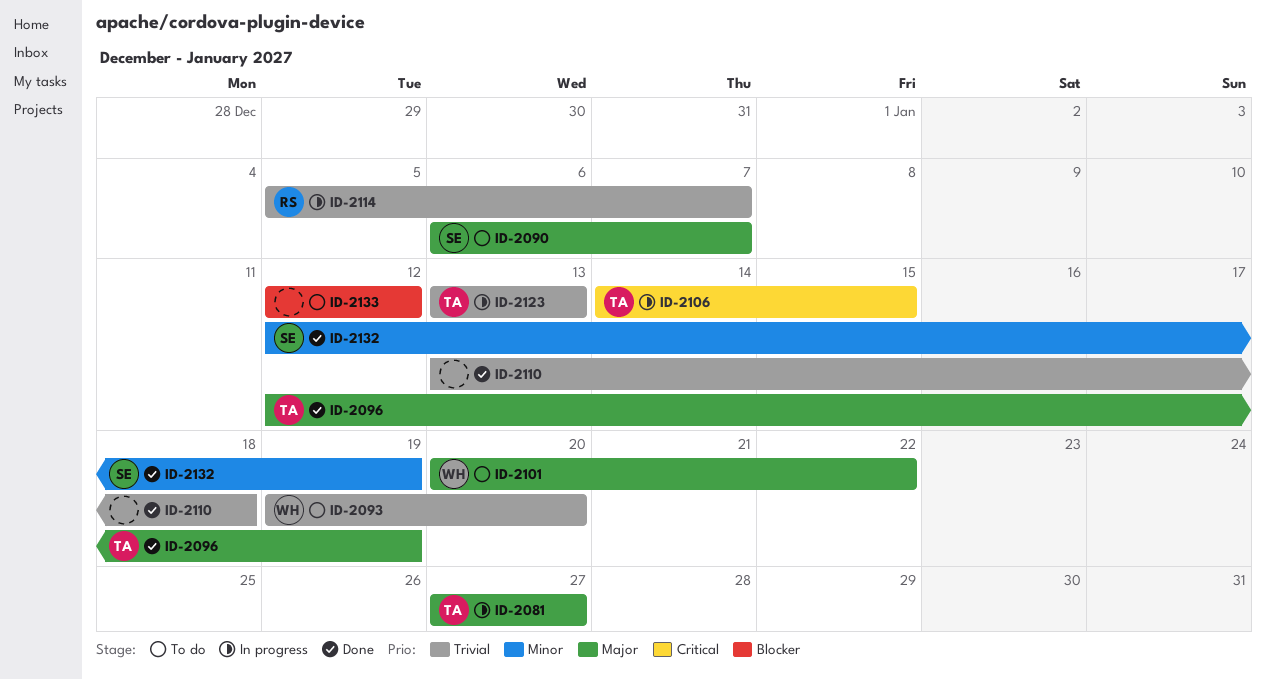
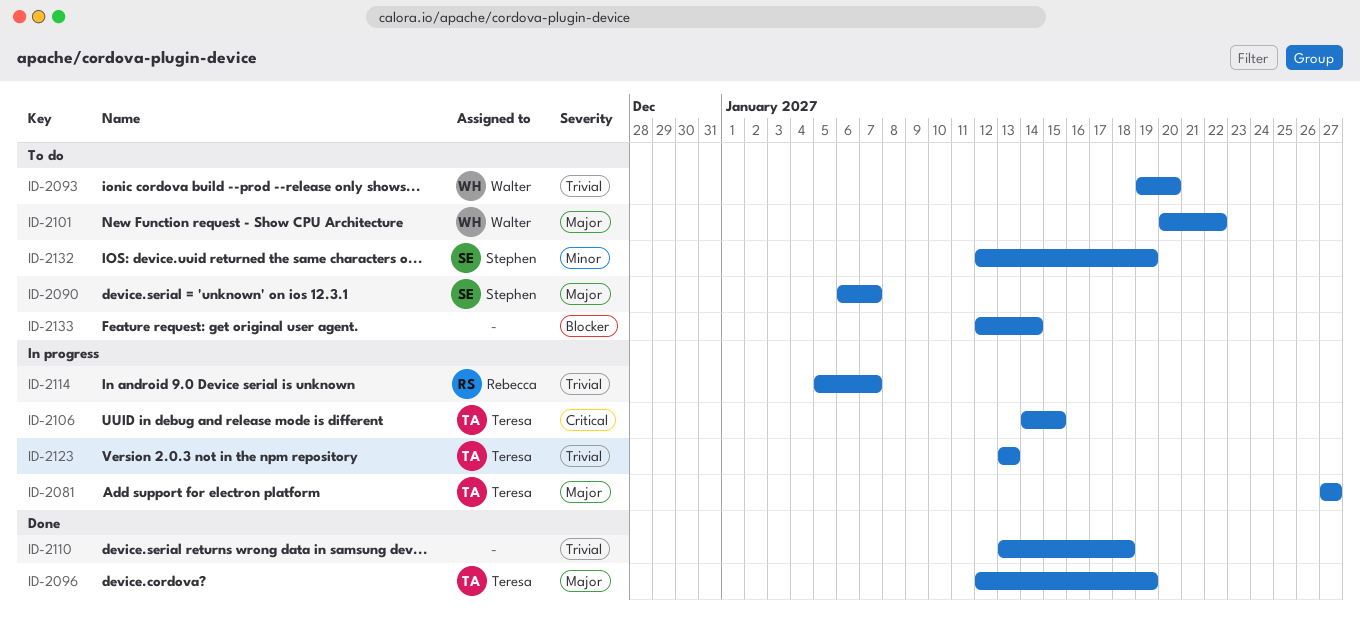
ID-2132, status: Done -> To do
ID-2133, due: Jan 12 -> Jan 14

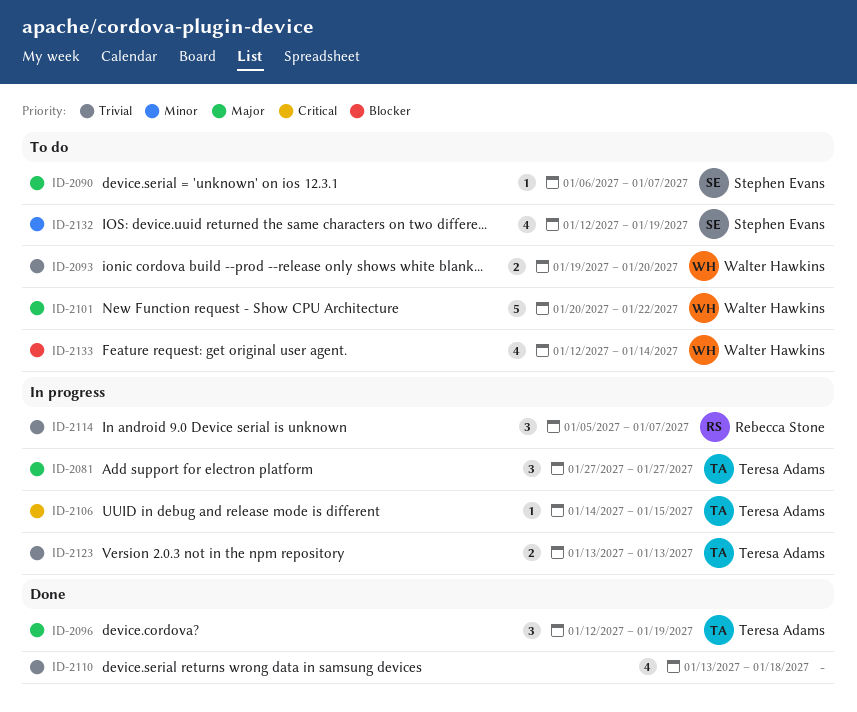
ID-2133, owner: none -> Walter Hawkins

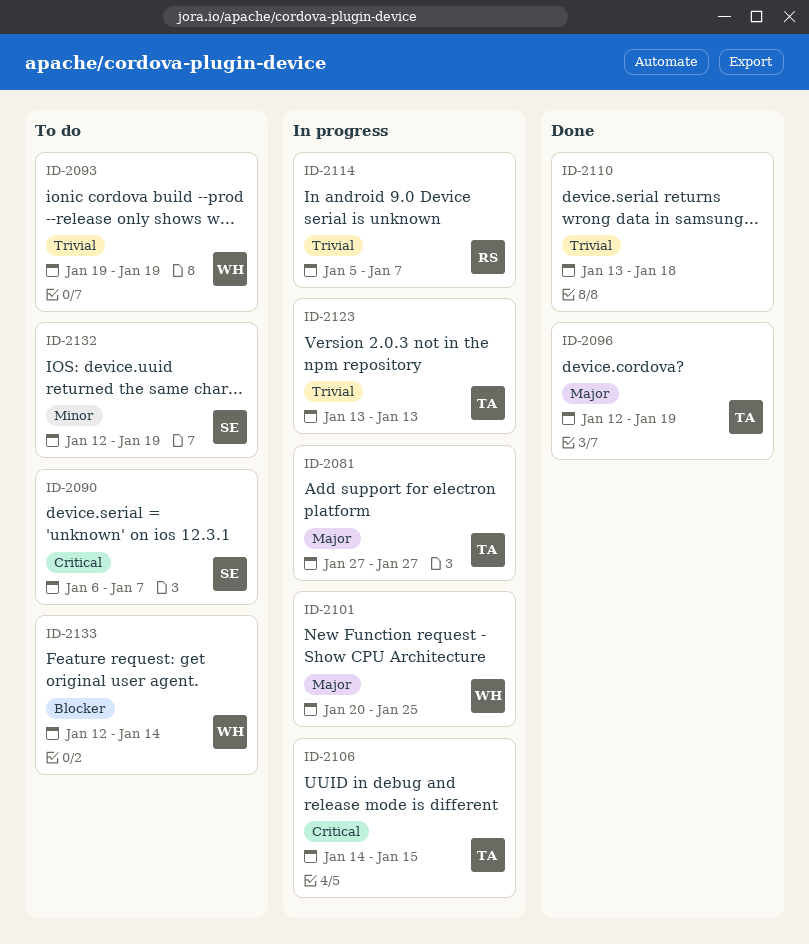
ID-2090, priority: Major -> Critical
ID-2093, due: Jan 20 -> Jan 19
ID-2101, status: To do -> In progress
ID-2101, due: Jan 22 -> Jan 25

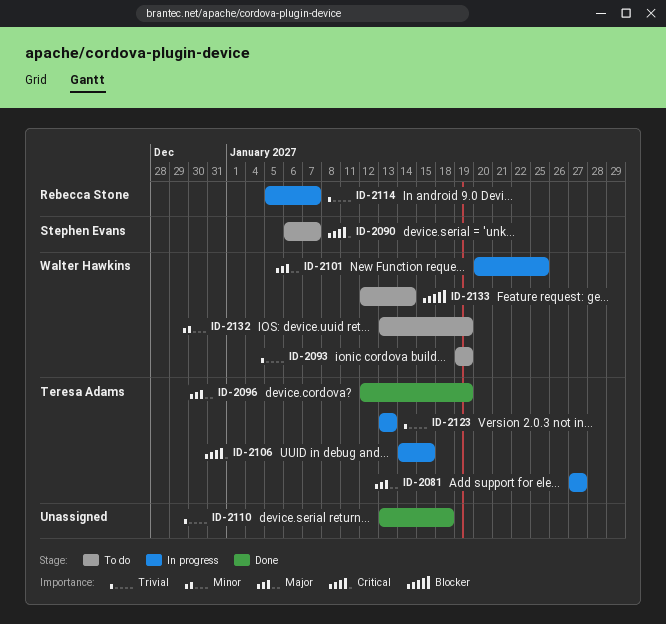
ID-2132, owner: Stephen Evans -> Walter Hawkins
ID-2132, start: Jan 12 -> Jan 13

